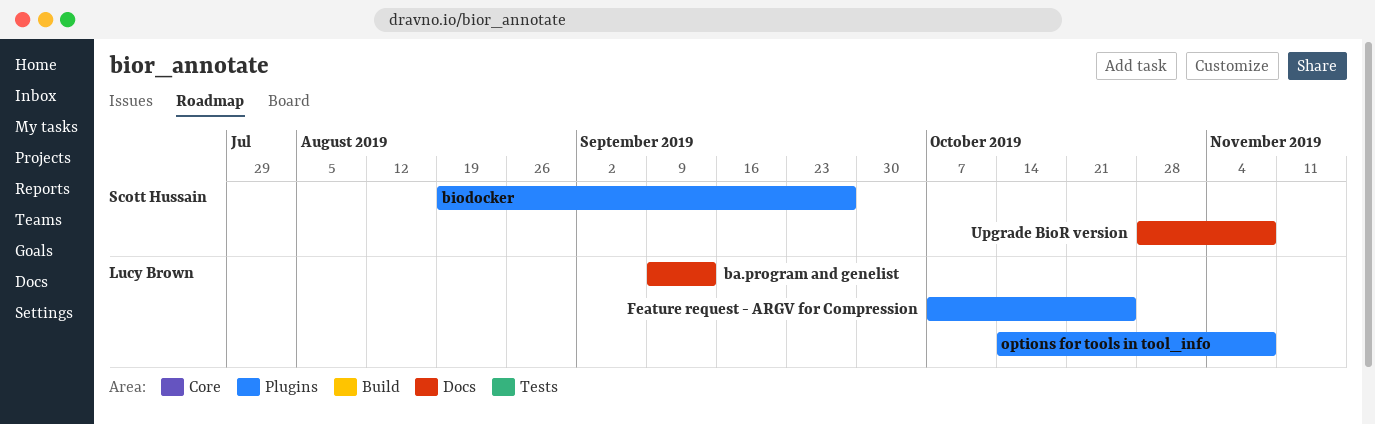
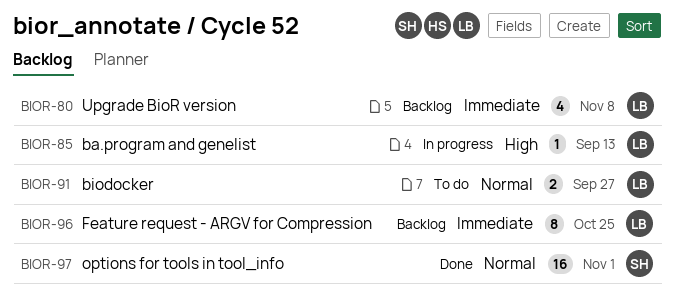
biodocker, owner: Scott Hussain -> Lucy Brown
options for tools in tool_info, owner: Lucy Brown -> Scott Hussain
options for tools in tool_info, due: Nov 8 -> Nov 1
Upgrade BioR version, owner: Scott Hussain -> Lucy Brown

